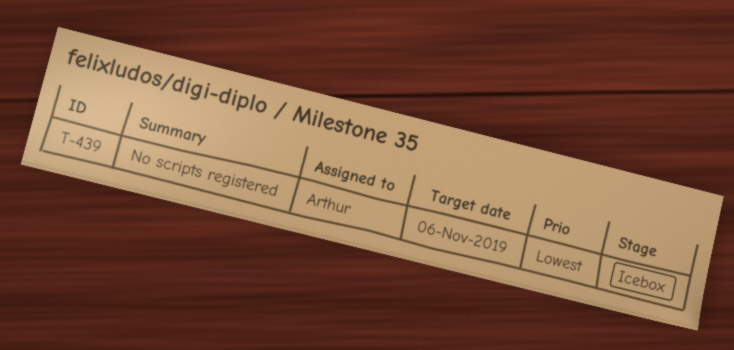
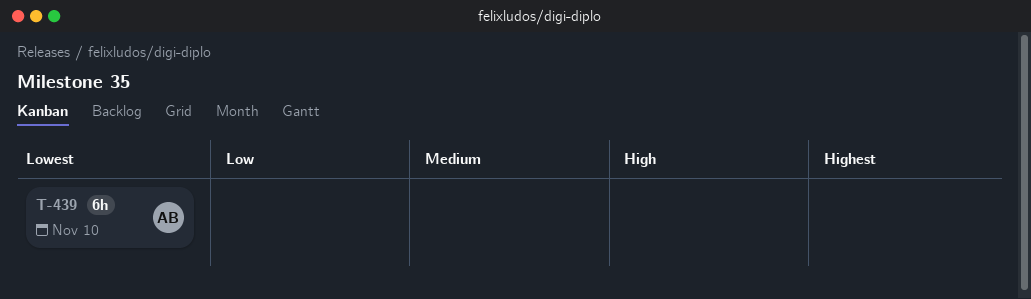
T-439, due: Nov 6 -> Nov 10

